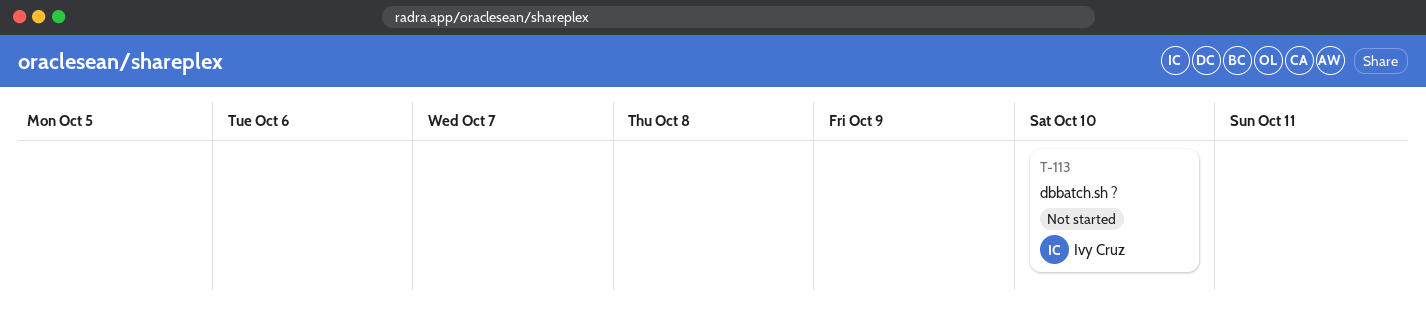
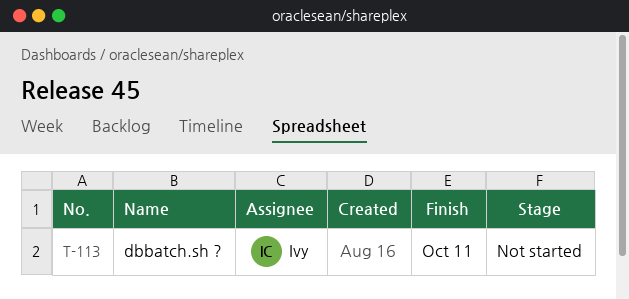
T-113, due: Oct 10 -> Oct 11

